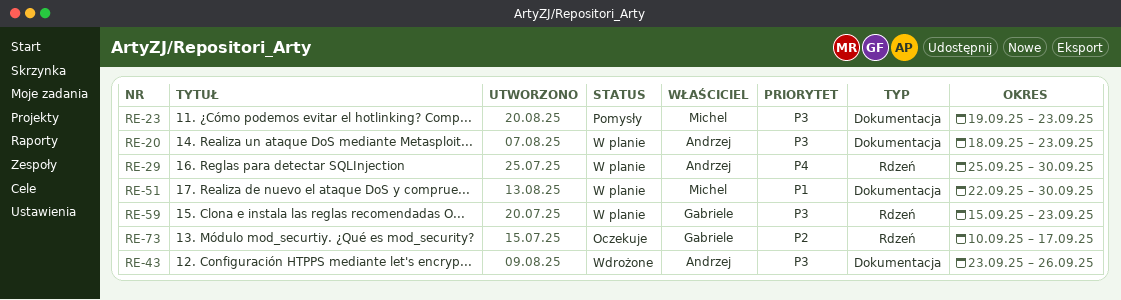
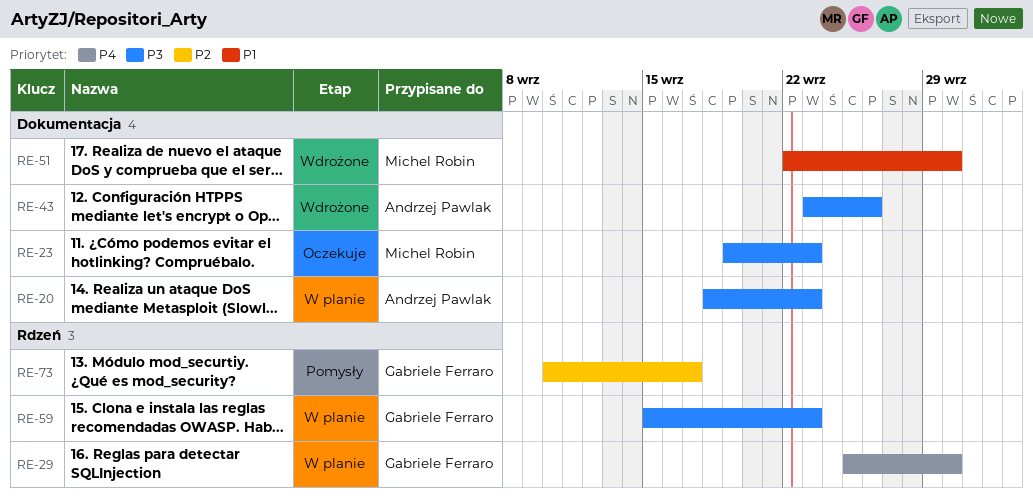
RE-23, status: Pomysły -> Oczekuje
RE-29, owner: Andrzej Pawlak -> Gabriele Ferraro
RE-51, status: W planie -> Wdrożone
RE-73, status: Oczekuje -> Pomysły

